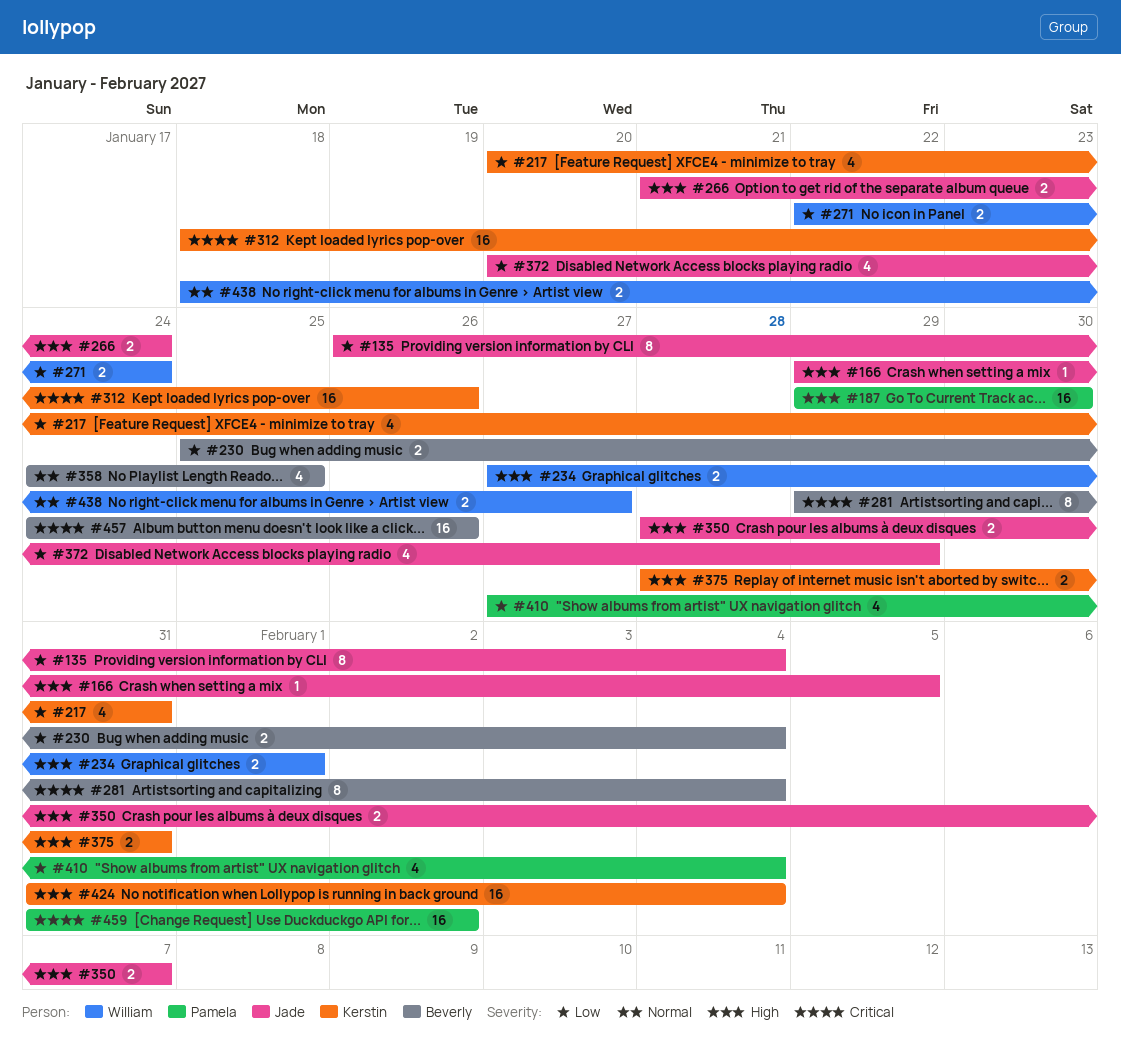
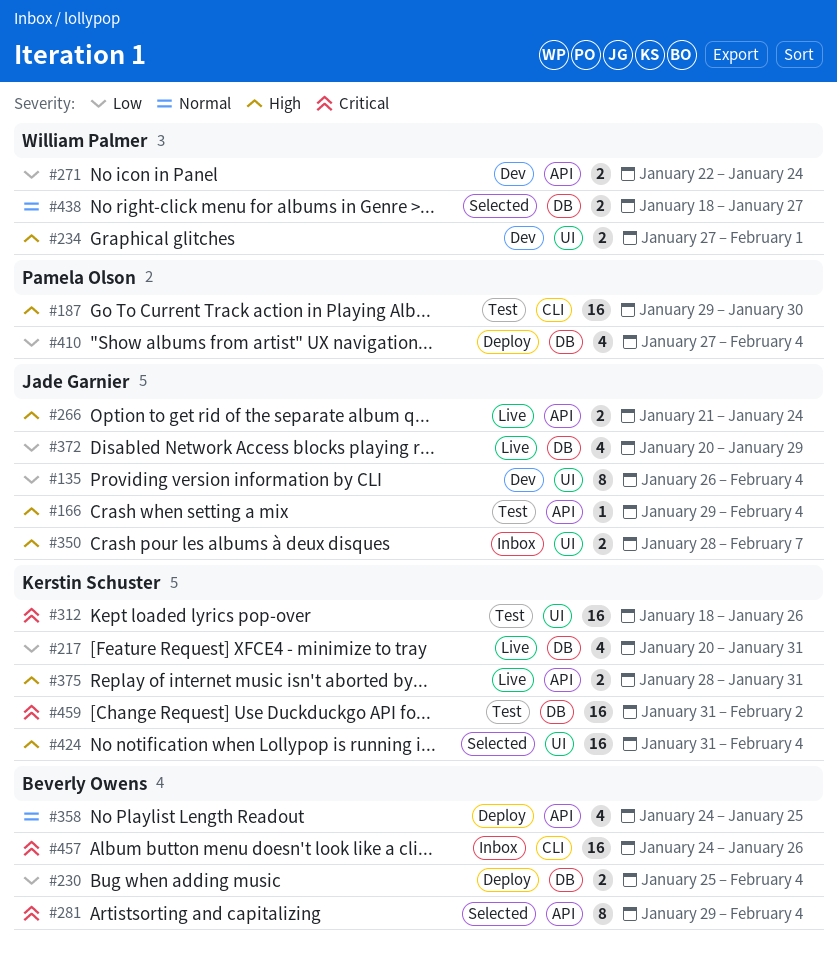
#166, due: Feb 5 -> Feb 4
#459, owner: Pamela Olson -> Kerstin Schuster

